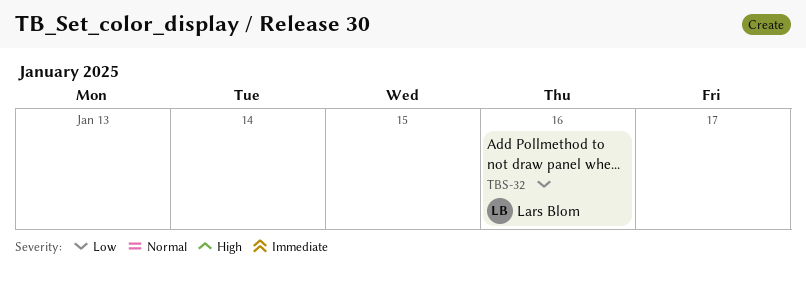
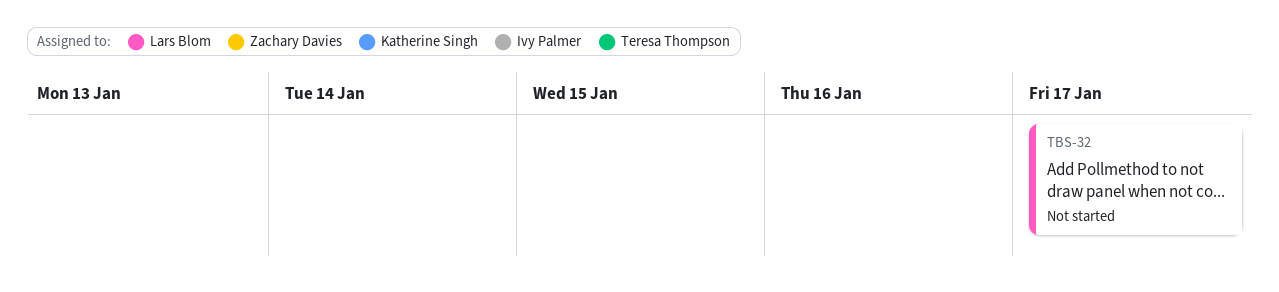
TBS-32, due: Jan 16 -> Jan 17

